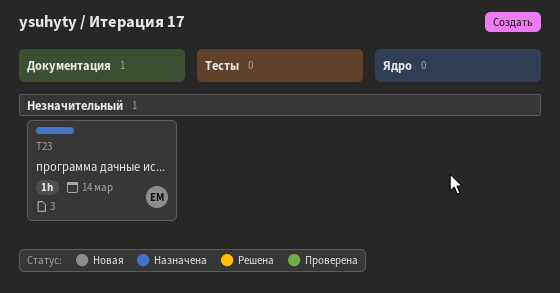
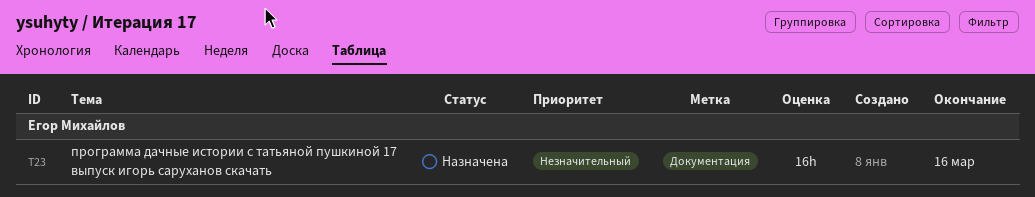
T23, estimate: 1h -> 16h
T23, due: Mar 14 -> Mar 16

